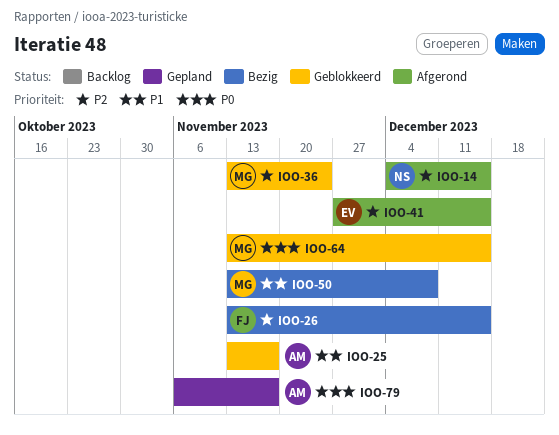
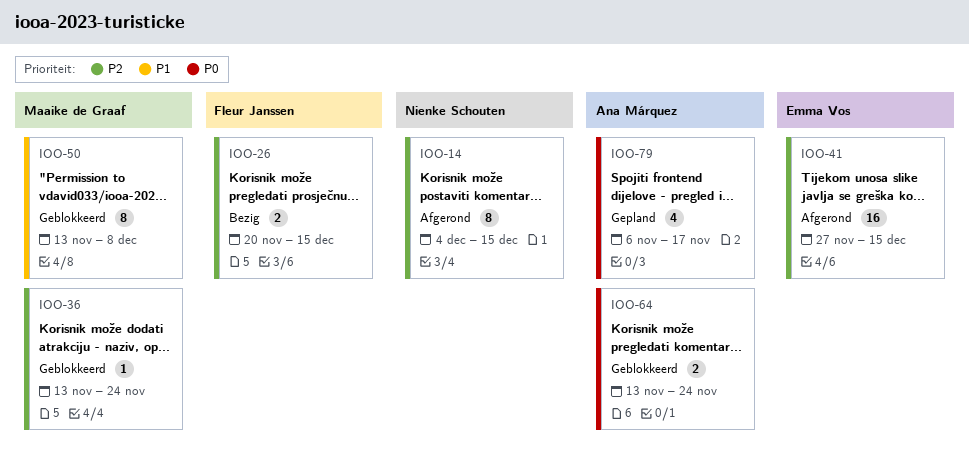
IOO-25: present -> none
IOO-26, start: Nov 13 -> Nov 20
IOO-50, status: Bezig -> Geblokkeerd
IOO-64, owner: Maaike de Graaf -> Ana Márquez
IOO-64, due: Dec 15 -> Nov 24

